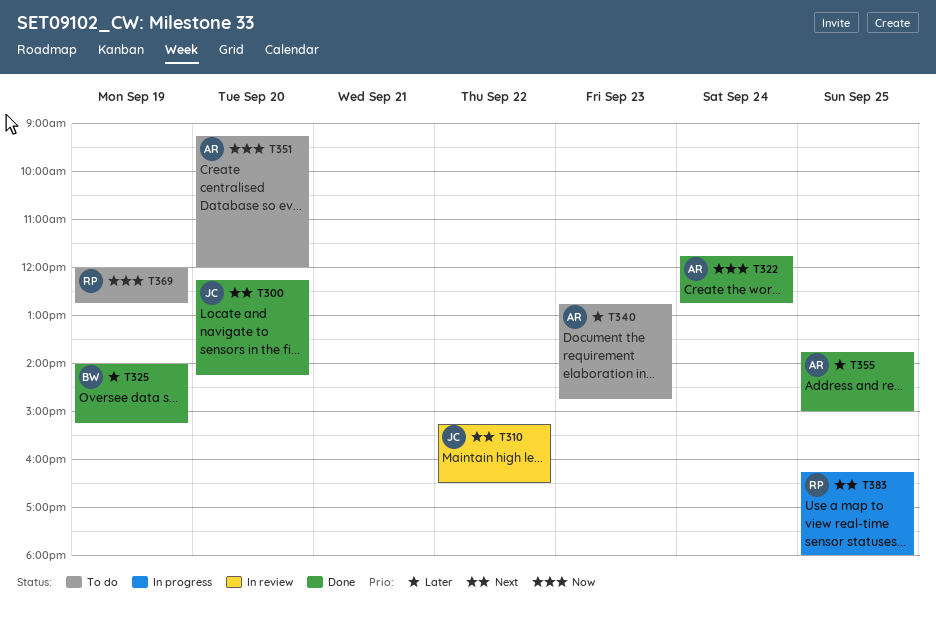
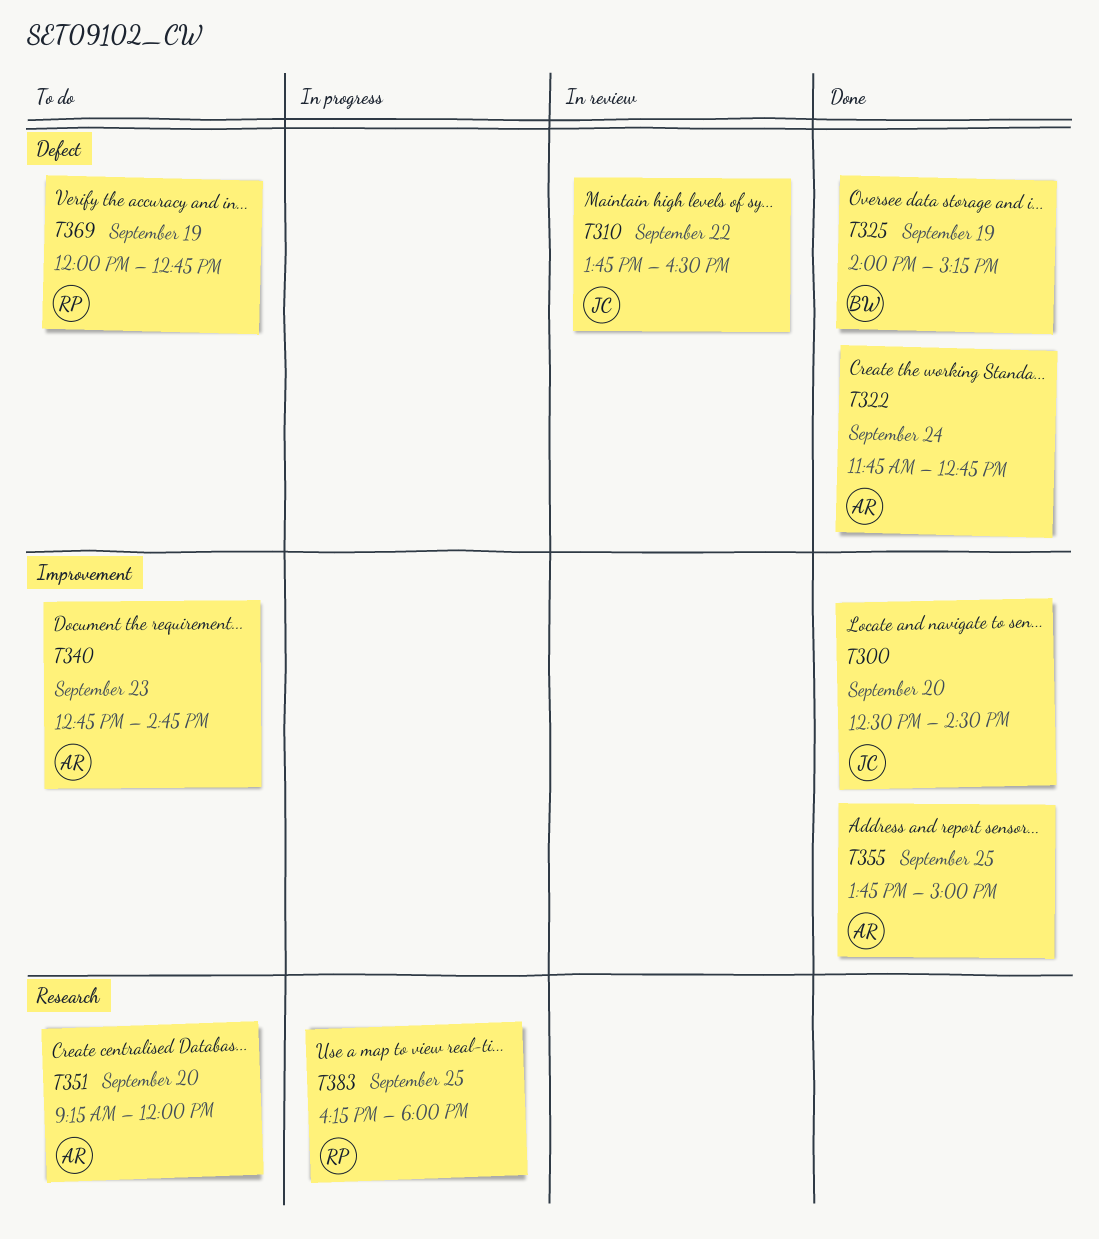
T300, begins: 12:15 -> 12:30
T300, ends: 14:15 -> 14:30
T310, begins: 15:15 -> 13:45

